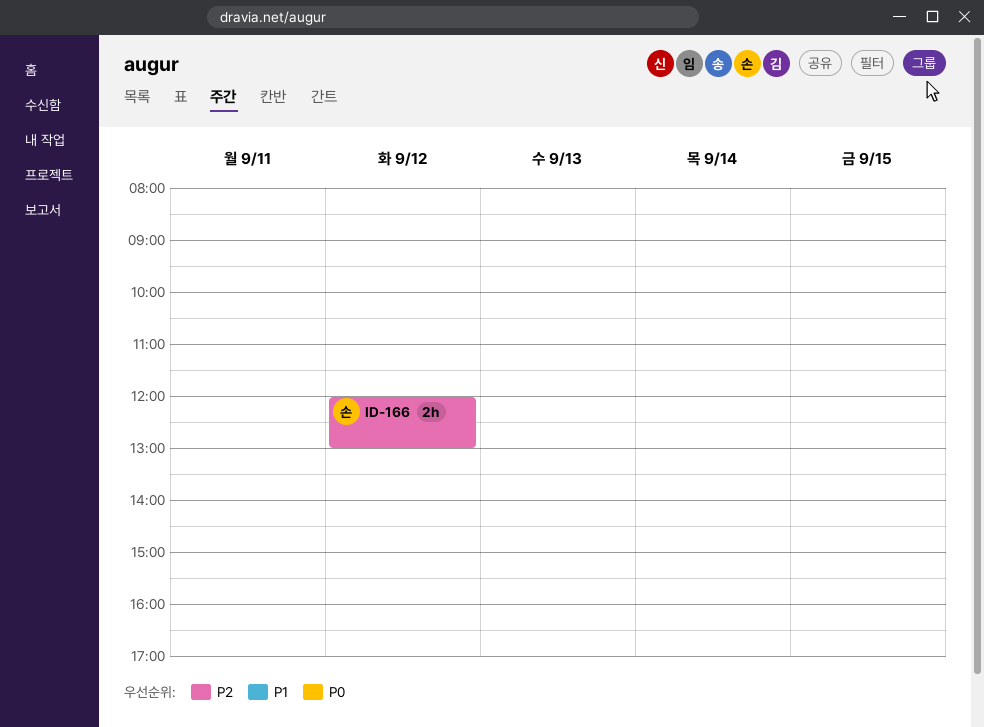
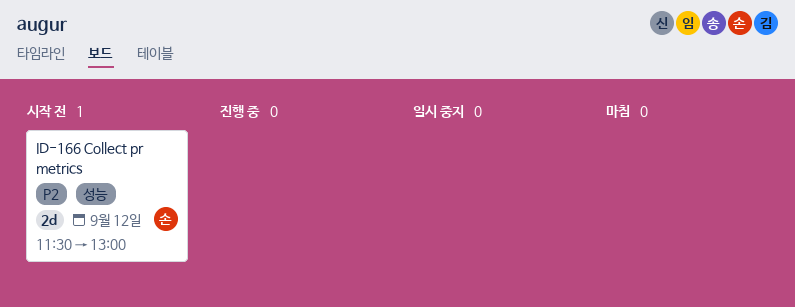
ID-166, estimate: 2h -> 2d
ID-166, begins: 12:00 -> 11:30

